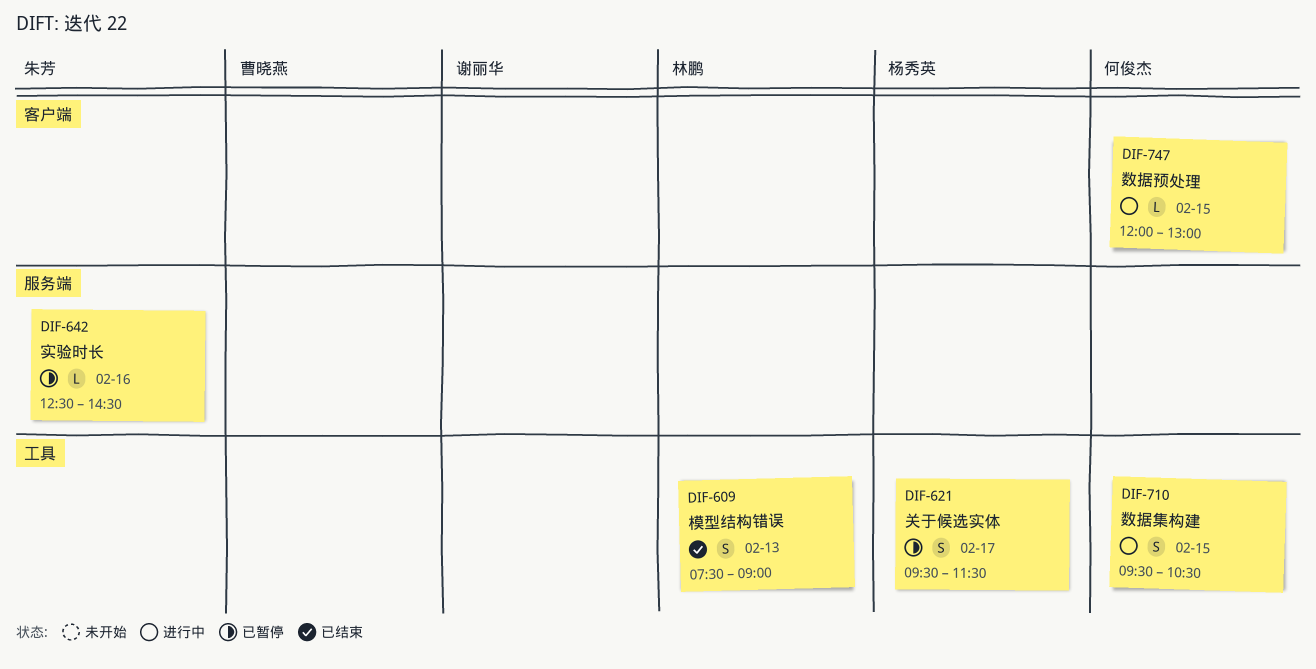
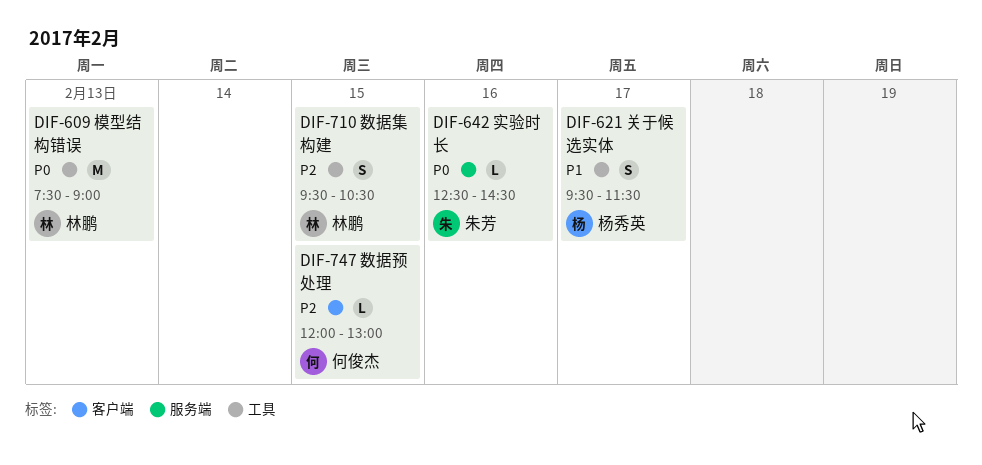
DIF-609, estimate: S -> M
DIF-710, owner: 何俊杰 -> 林鹏

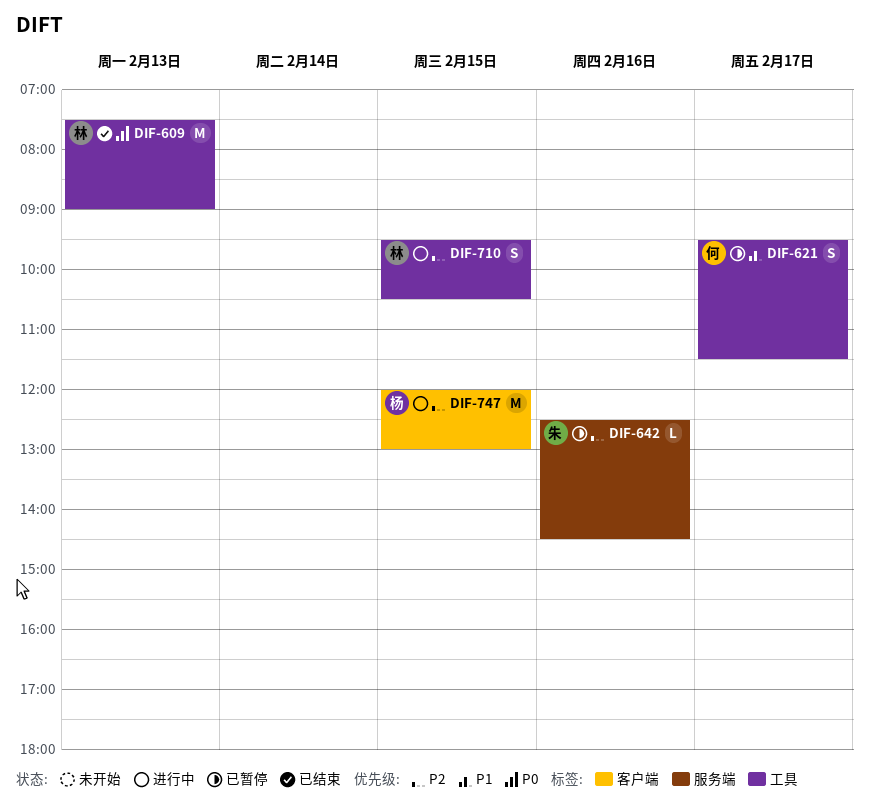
DIF-621, owner: 杨秀英 -> 何俊杰
DIF-642, priority: P0 -> P2
DIF-747, owner: 何俊杰 -> 杨秀英
DIF-747, estimate: L -> M

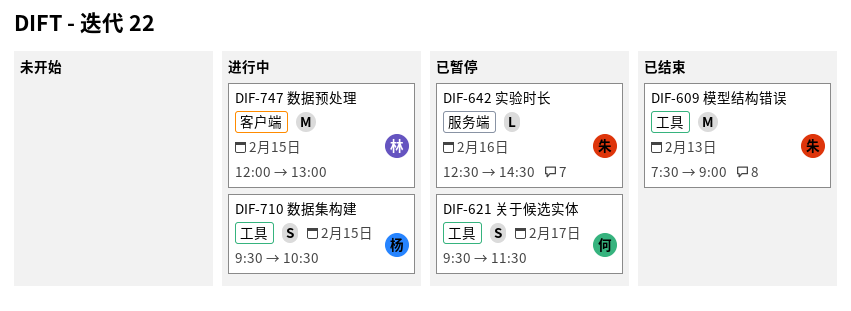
DIF-609, owner: 林 -> 朱
DIF-710, owner: 林 -> 杨
DIF-747, owner: 杨 -> 林

